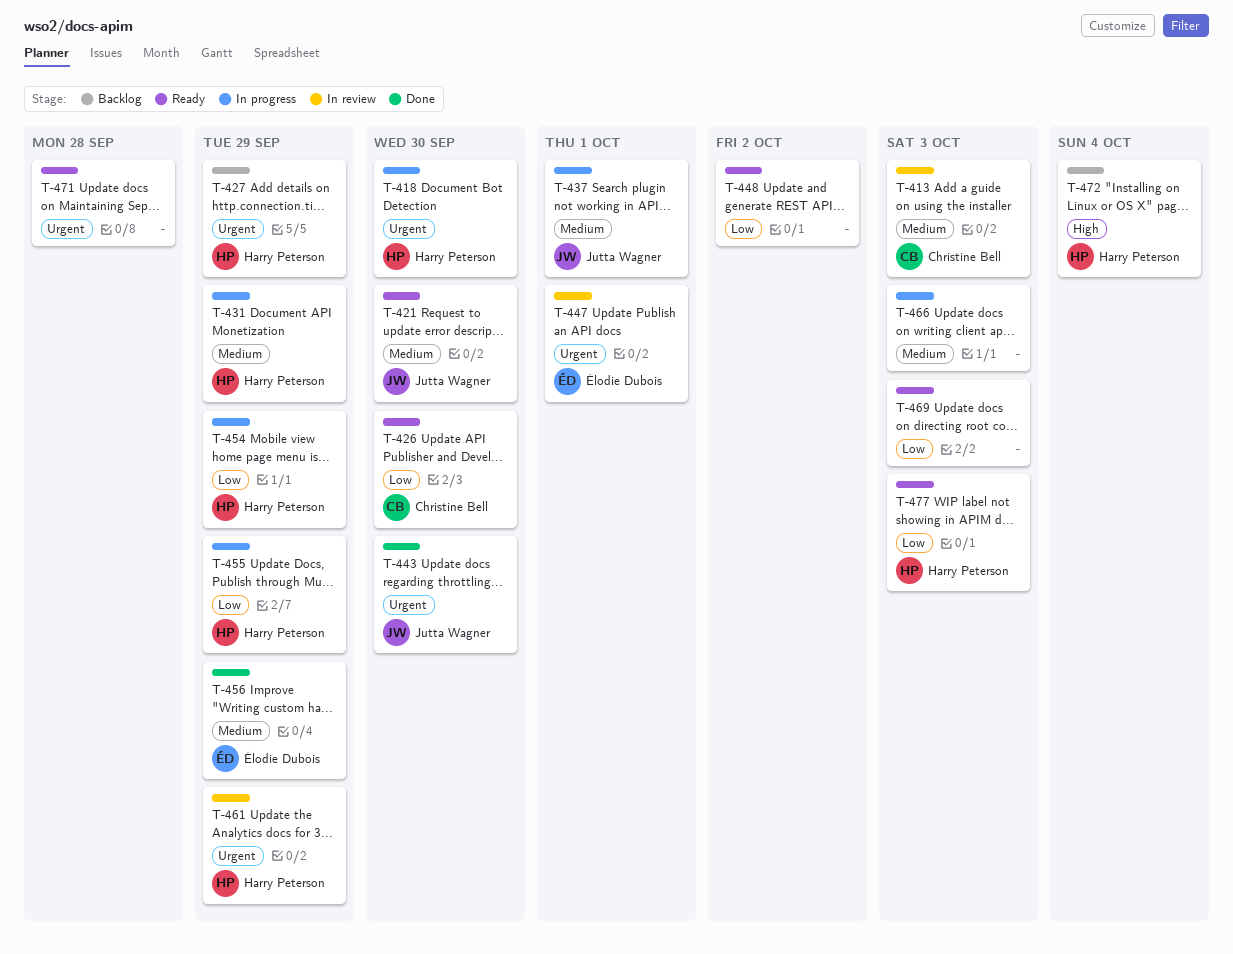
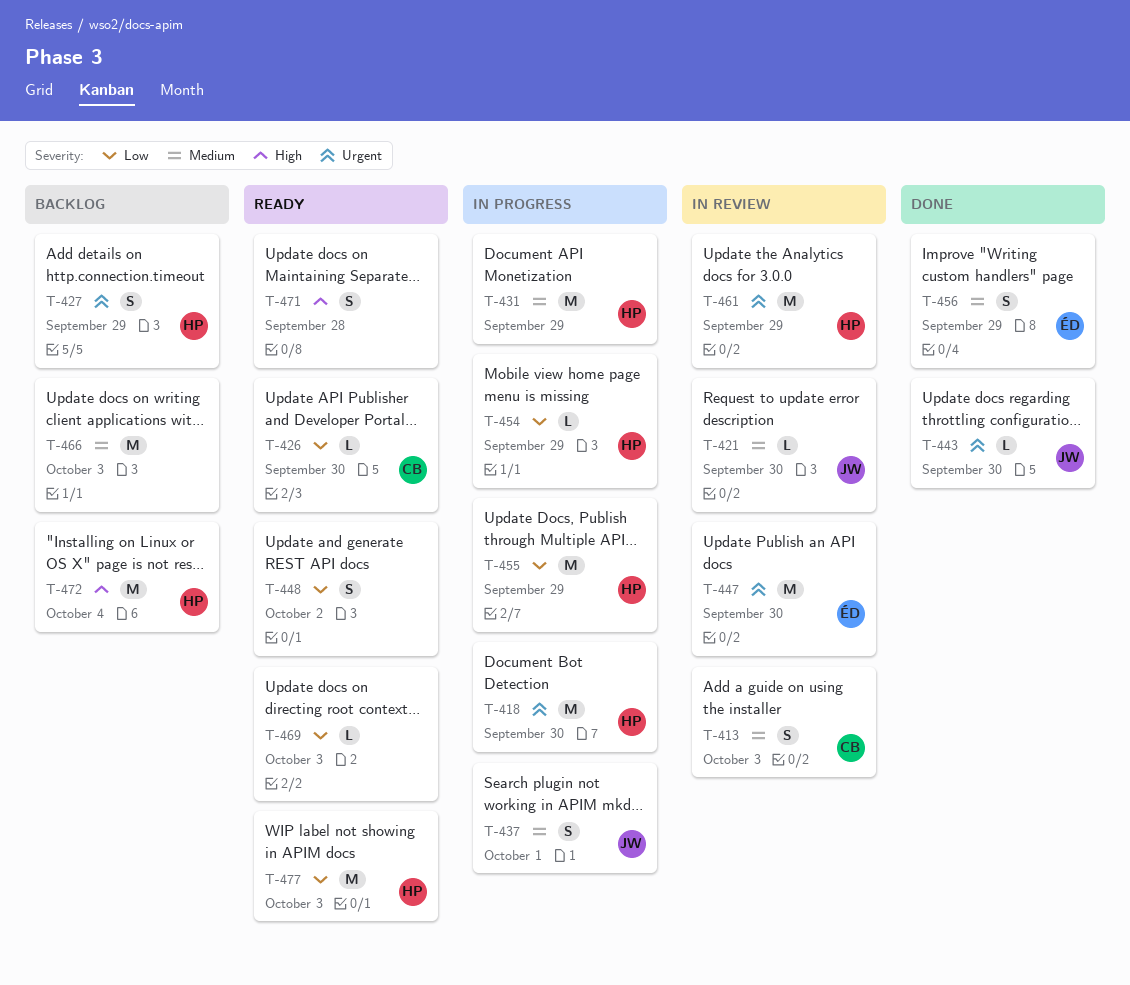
T-421, status: Ready -> In review
T-447, due: Oct 1 -> Sep 30
T-466, status: In progress -> Backlog
T-471, priority: Urgent -> High

